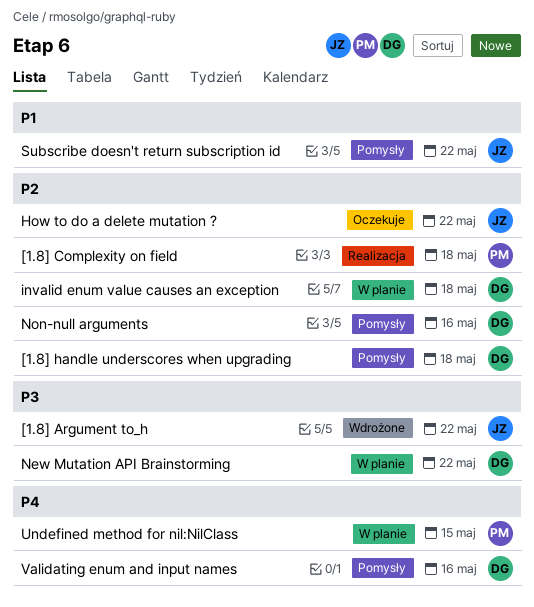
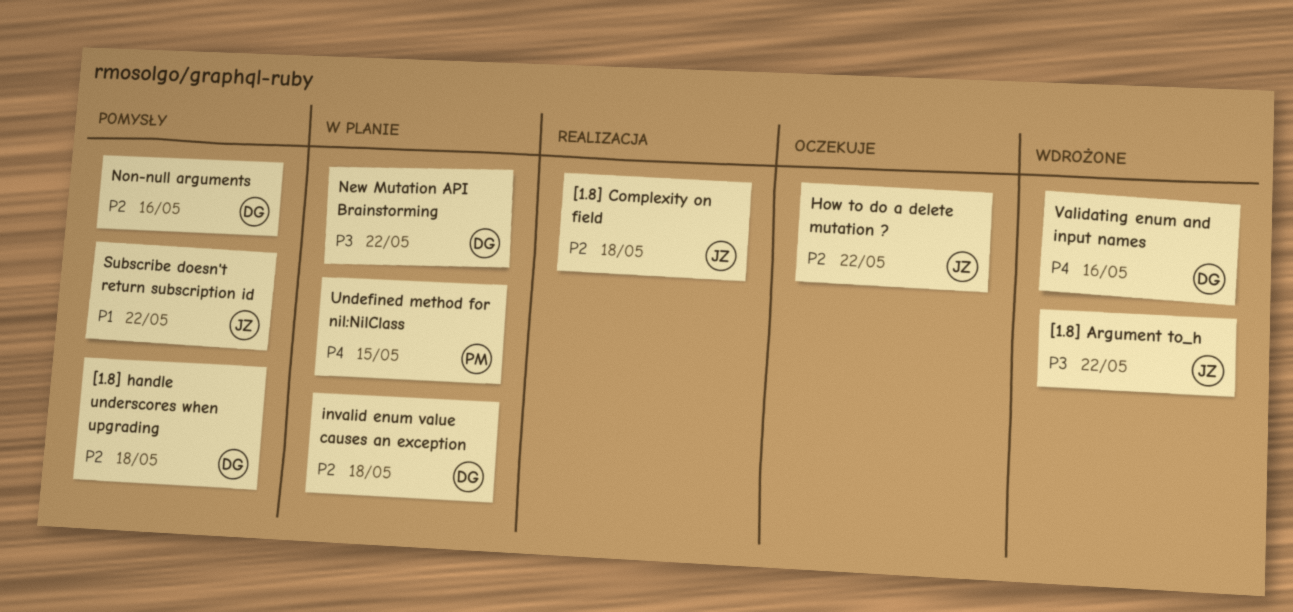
[1.8] Complexity on field, owner: PM -> JZ
Validating enum and input names, status: Pomysły -> Wdrożone

